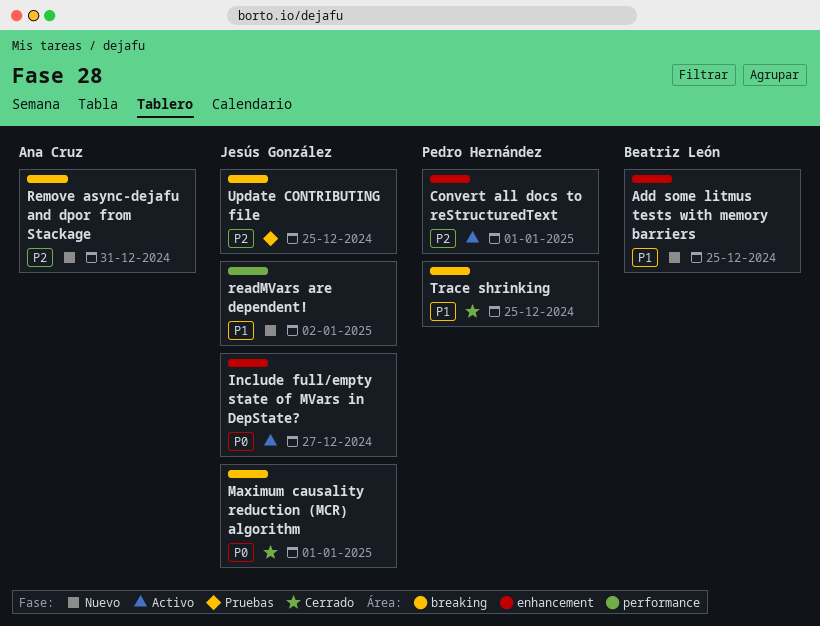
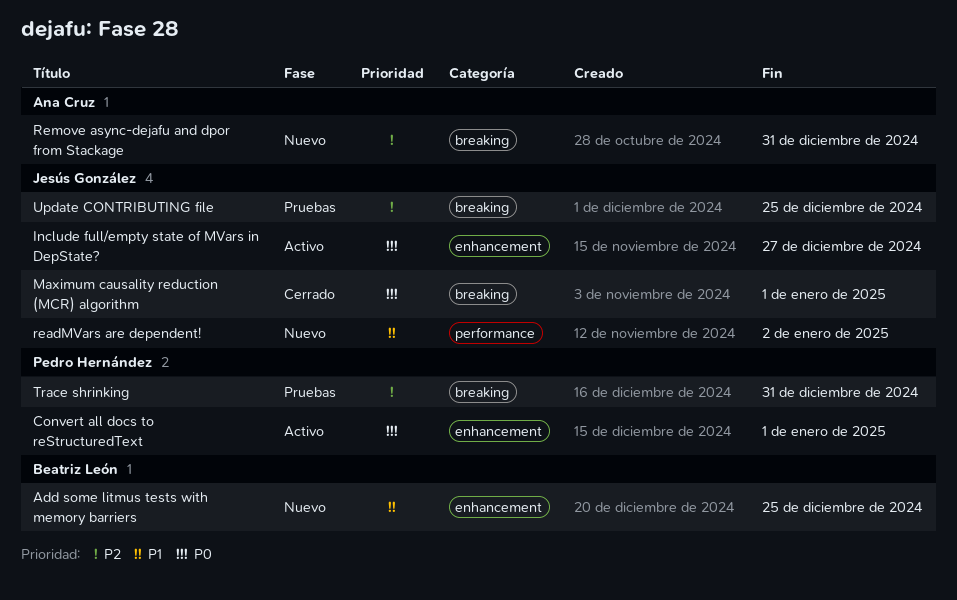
Convert all docs to reStructuredText, priority: P2 -> P0
Trace shrinking, status: Cerrado -> Pruebas
Trace shrinking, priority: P1 -> P2
Trace shrinking, due: Dec 25 -> Dec 31

